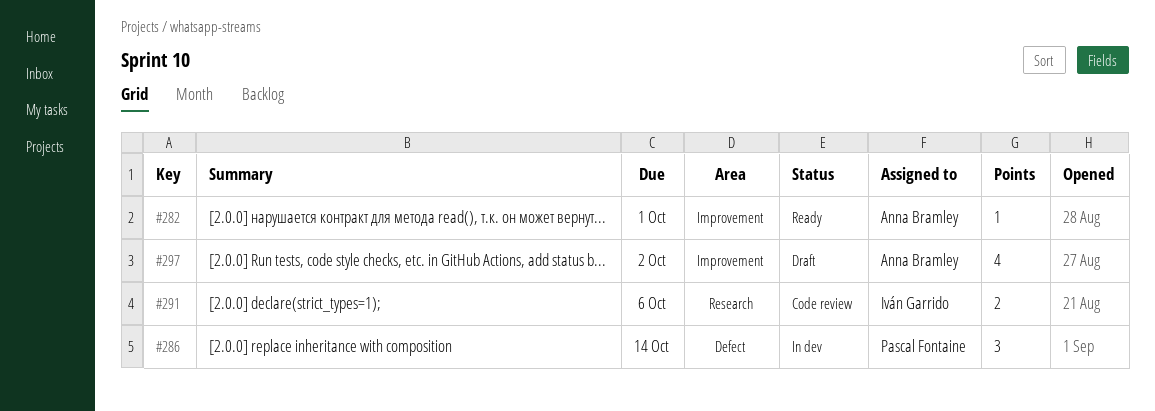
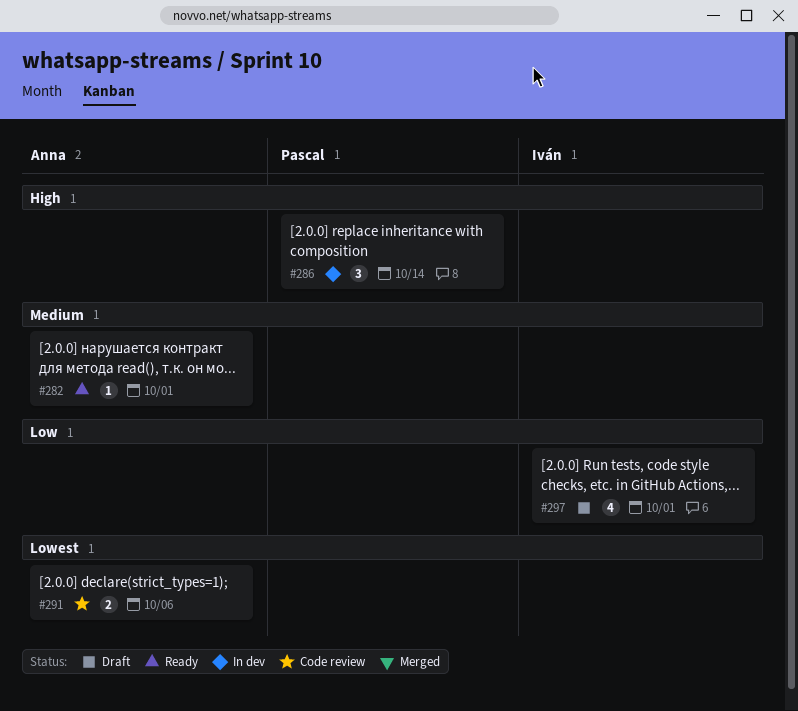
#291, owner: Iván Garrido -> Anna Bramley
#297, owner: Anna Bramley -> Iván Garrido
#297, due: Oct 2 -> Oct 1

